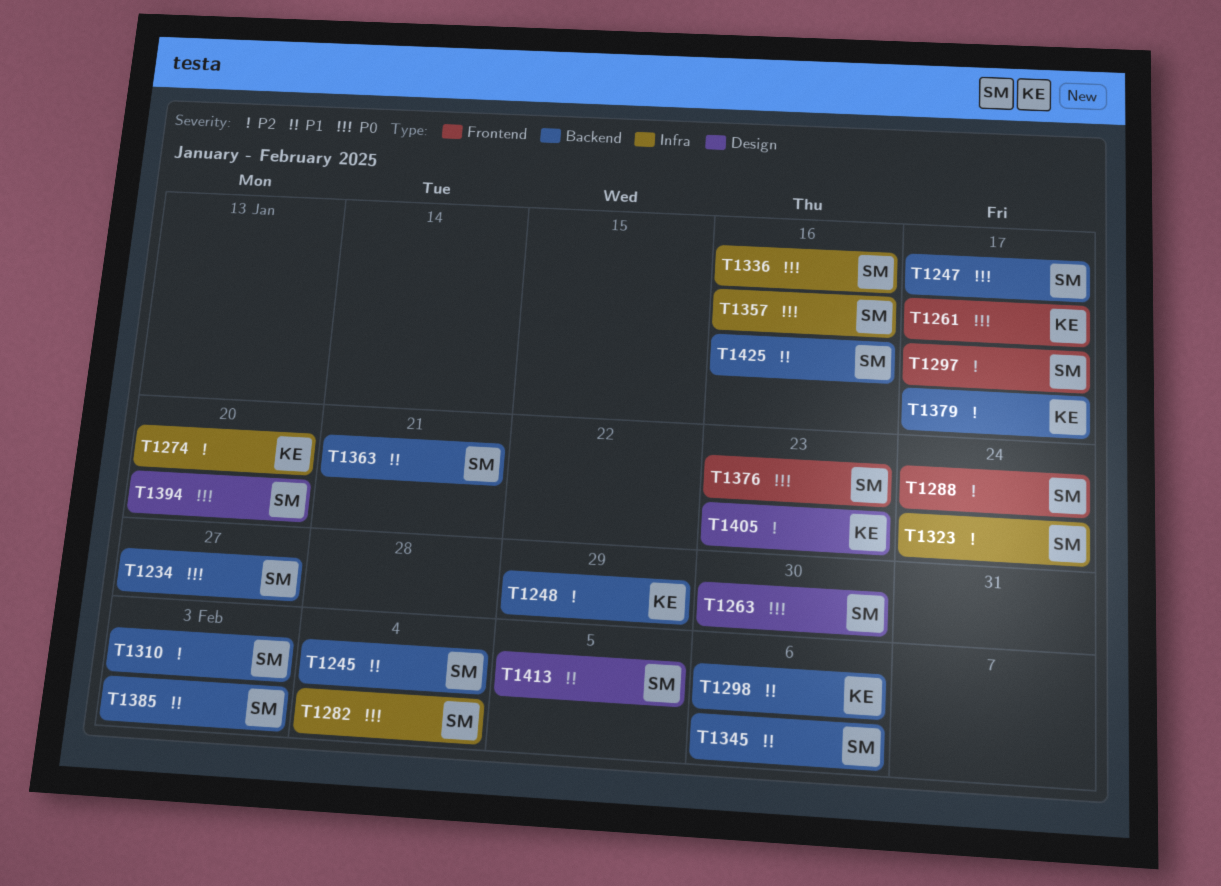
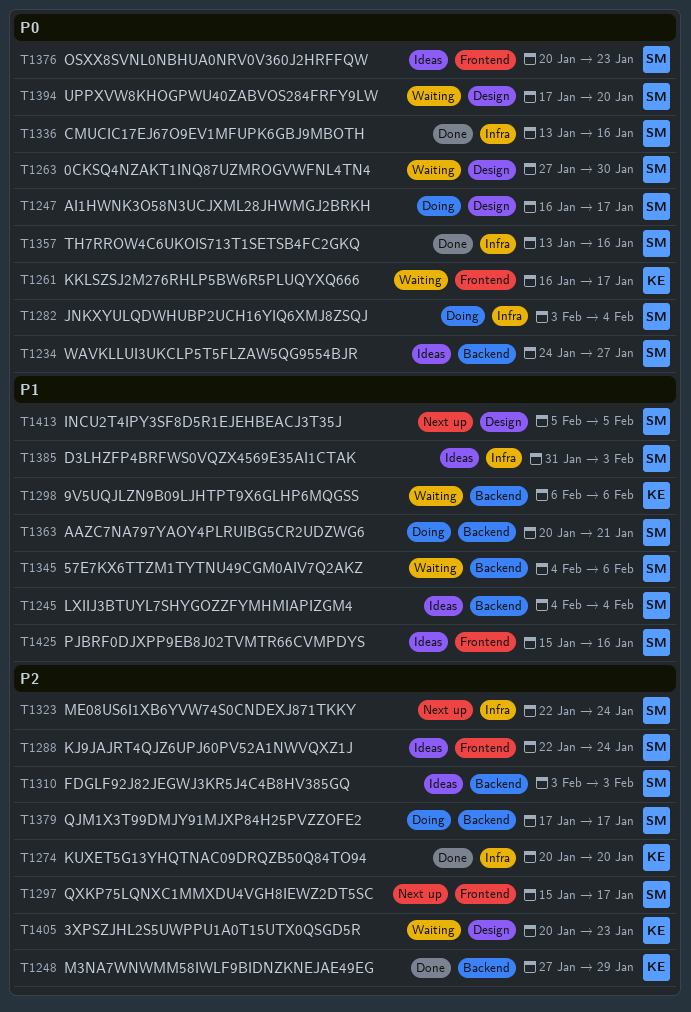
T1247, label: Backend -> Design
T1379, owner: KE -> SM
T1385, label: Backend -> Infra
T1425, label: Backend -> Frontend

